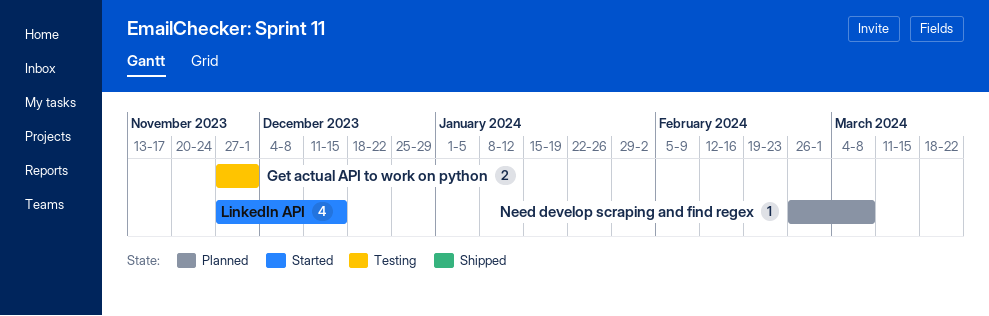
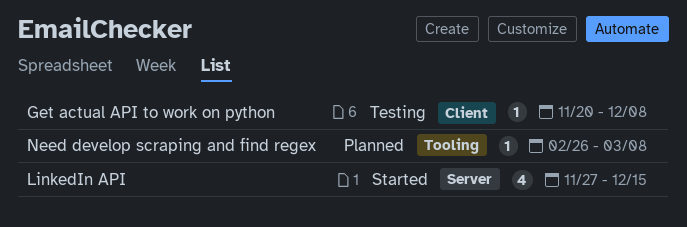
Get actual API to work on python, estimate: 2 -> 1
Get actual API to work on python, start: Nov 27 -> Nov 20
Get actual API to work on python, due: Dec 1 -> Dec 8

